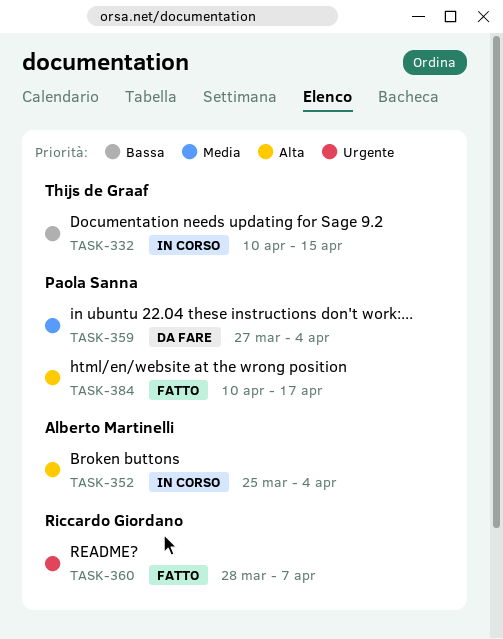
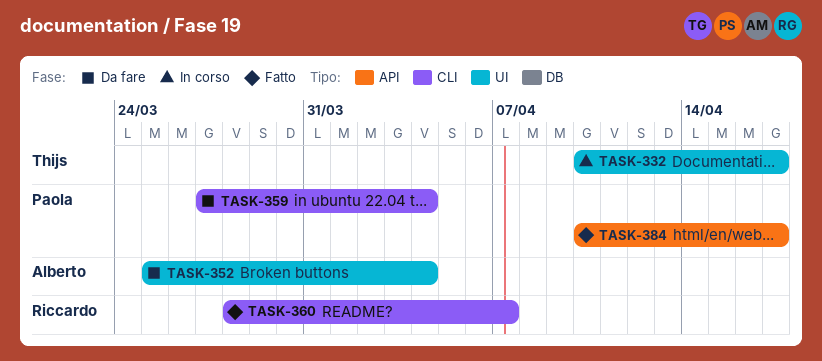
TASK-332, due: Apr 15 -> Apr 17
TASK-352, status: In corso -> Da fare

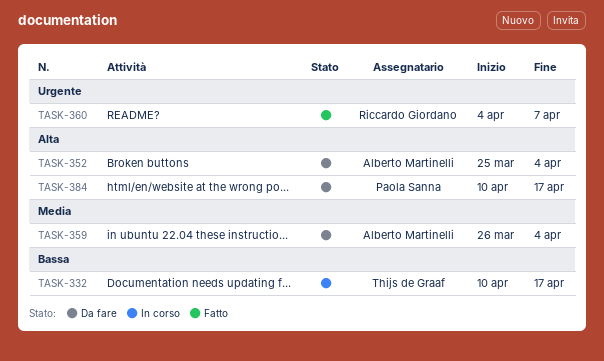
TASK-359, owner: Paola Sanna -> Alberto Martinelli
TASK-359, start: Mar 27 -> Mar 26
TASK-360, start: Mar 28 -> Apr 4
TASK-384, status: Fatto -> Da fare

